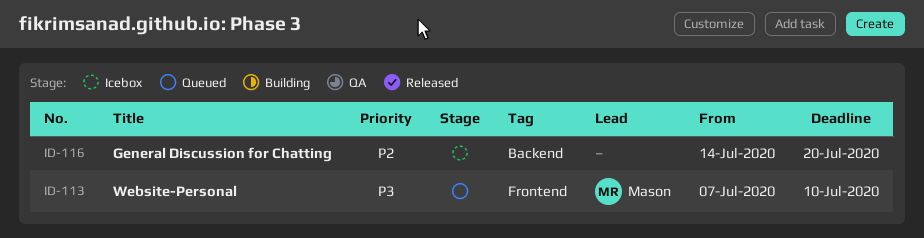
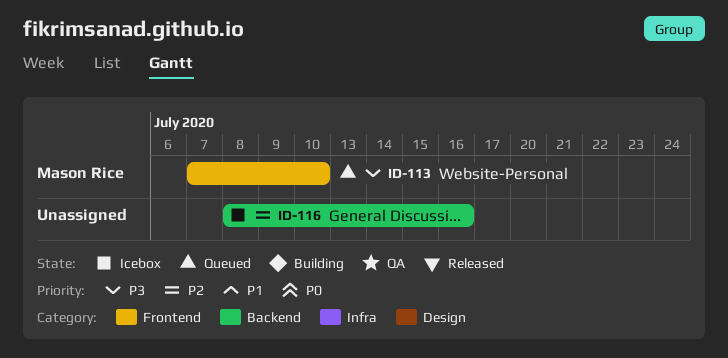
ID-116, start: Jul 14 -> Jul 8
ID-116, due: Jul 20 -> Jul 16

